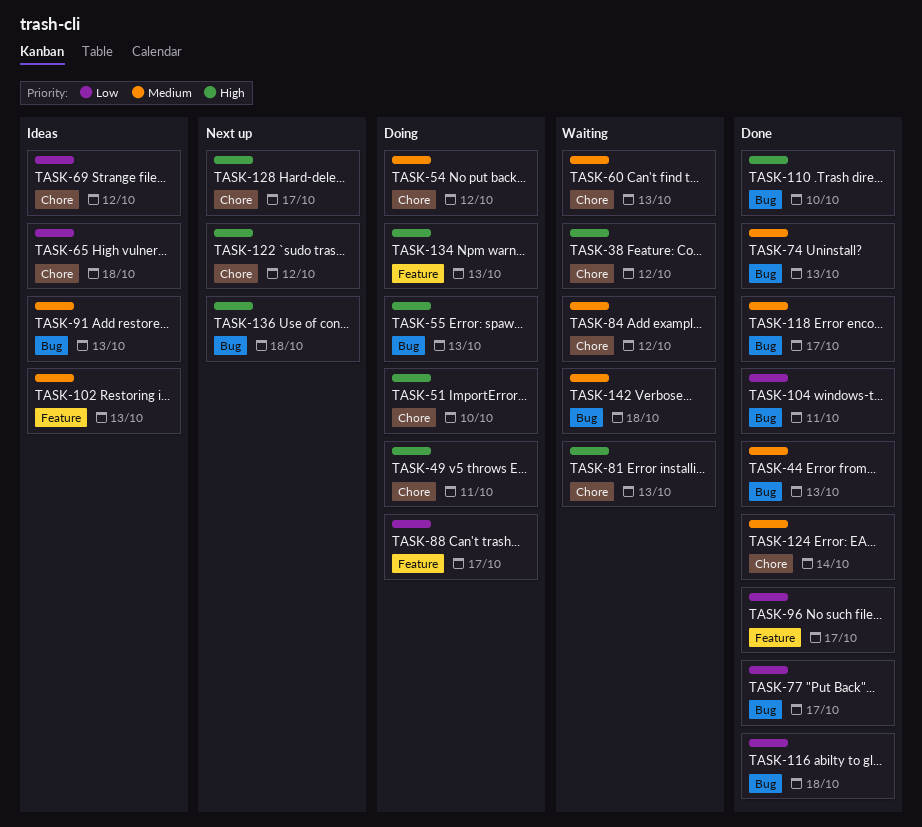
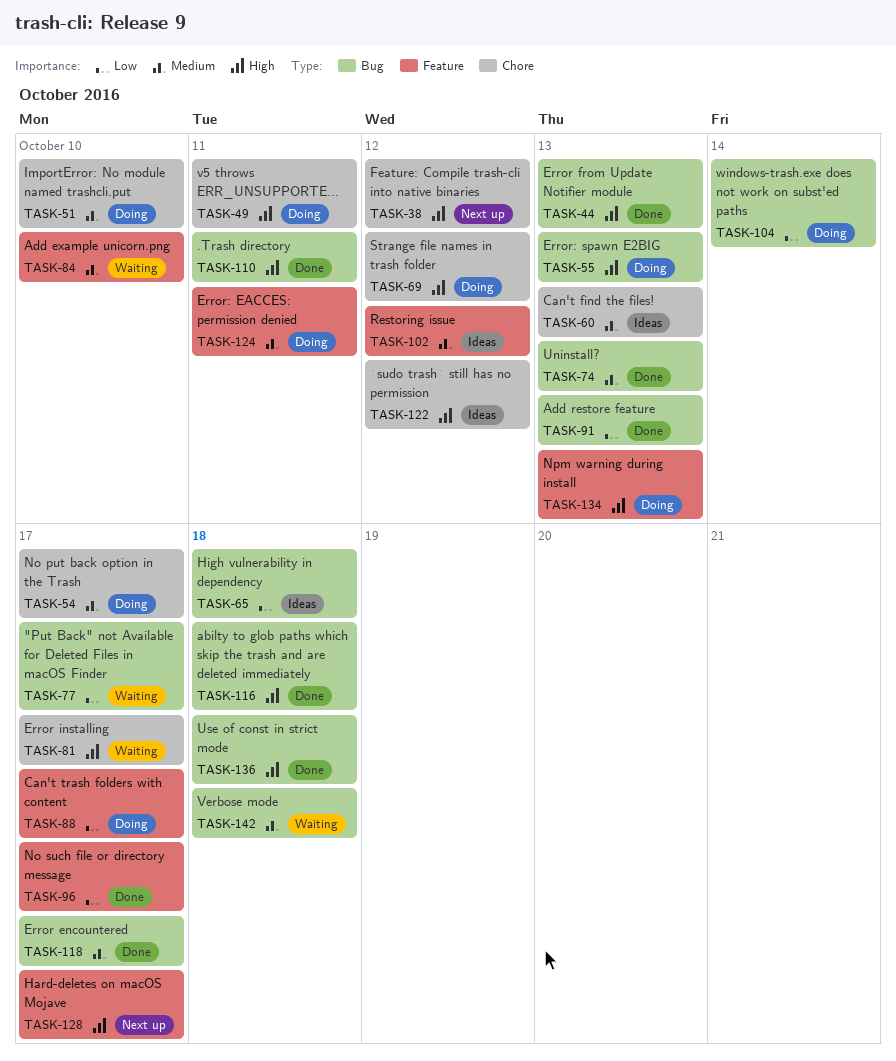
TASK-38, status: Waiting -> Next up
TASK-44, priority: Medium -> High
TASK-51, priority: High -> Medium
TASK-54, due: Oct 12 -> Oct 17
TASK-60, status: Waiting -> Ideas
TASK-65, label: Chore -> Bug
TASK-69, status: Ideas -> Doing
TASK-69, priority: Low -> High
TASK-77, status: Done -> Waiting
TASK-81, due: Oct 13 -> Oct 17
TASK-84, label: Chore -> Feature
TASK-84, due: Oct 12 -> Oct 10
TASK-91, status: Ideas -> Done
TASK-91, priority: Medium -> Low
TASK-102, due: Oct 13 -> Oct 12
TASK-104, status: Done -> Doing
TASK-104, due: Oct 11 -> Oct 14
TASK-110, due: Oct 10 -> Oct 11
TASK-116, priority: Low -> High
TASK-122, status: Next up -> Ideas
TASK-124, status: Done -> Doing
TASK-124, label: Chore -> Feature
TASK-124, due: Oct 14 -> Oct 11
TASK-128, label: Chore -> Feature
TASK-136, status: Next up -> Done

